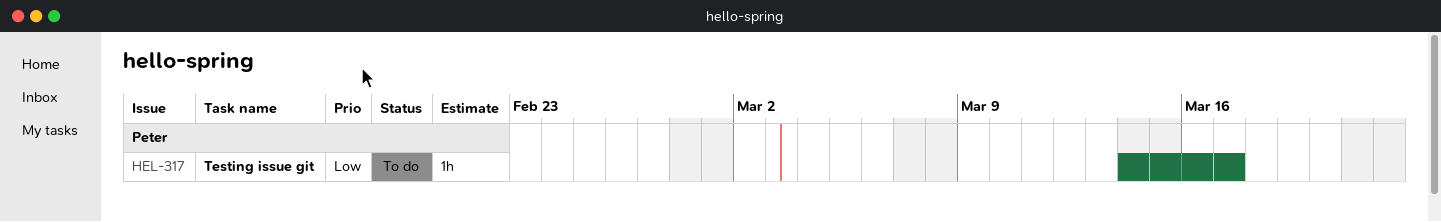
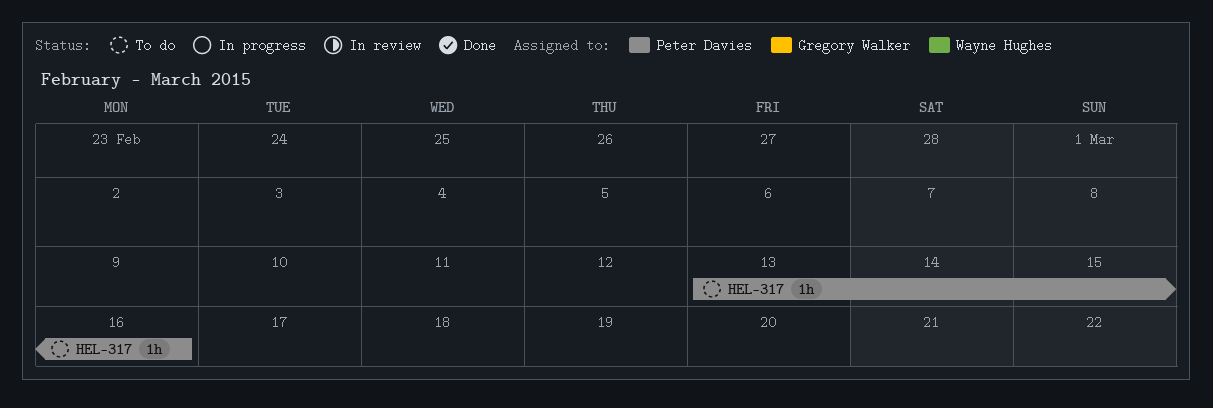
HEL-317, start: Mar 14 -> Mar 13
HEL-317, due: Mar 17 -> Mar 16

